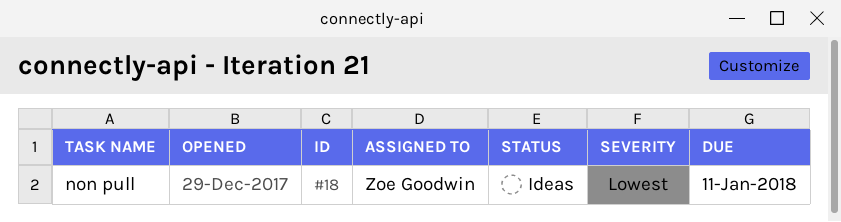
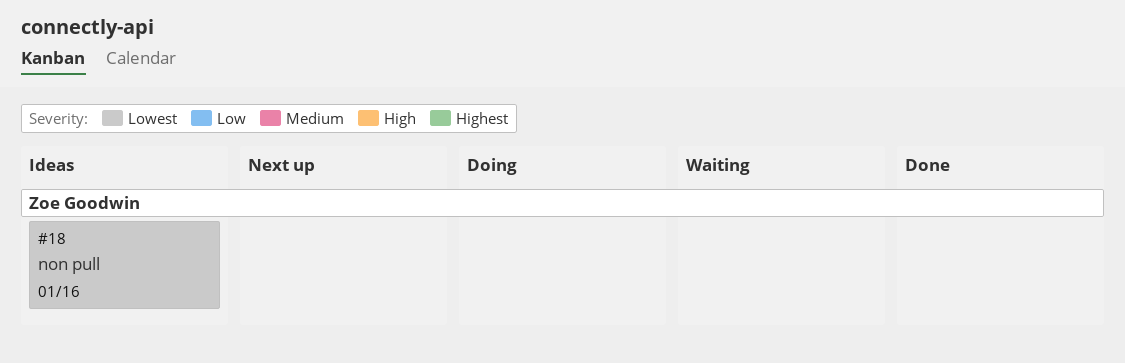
#18, due: Jan 11 -> Jan 16

